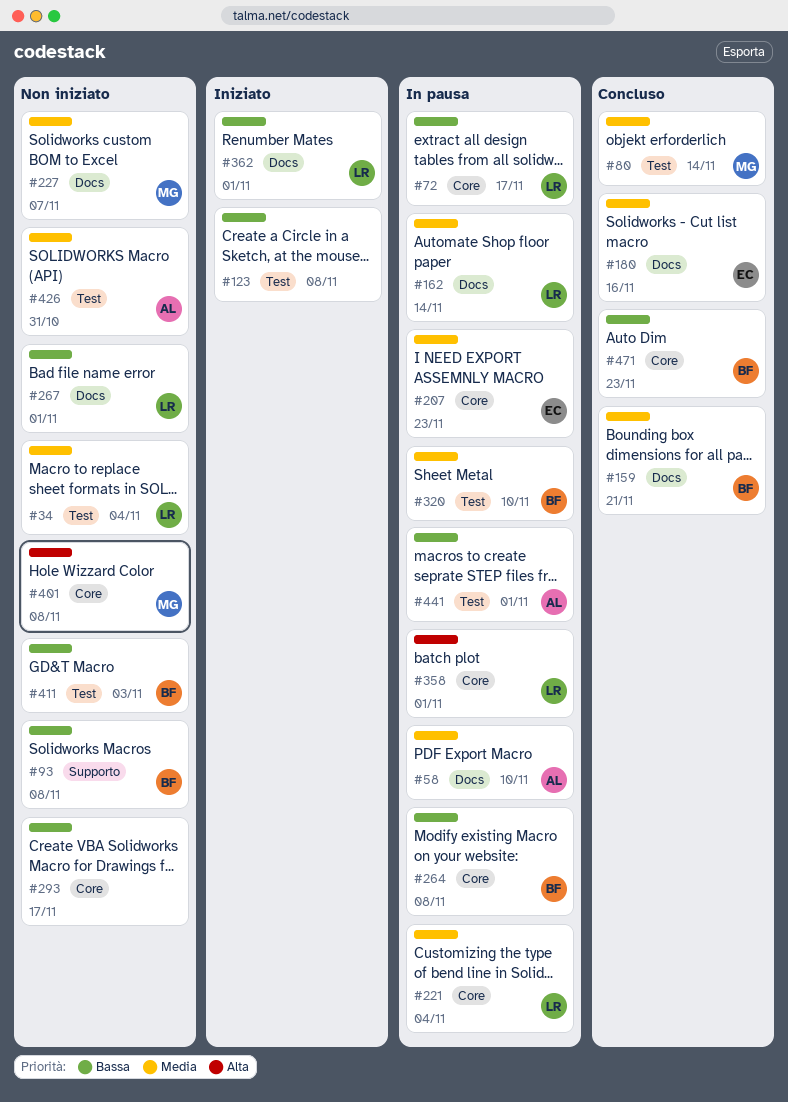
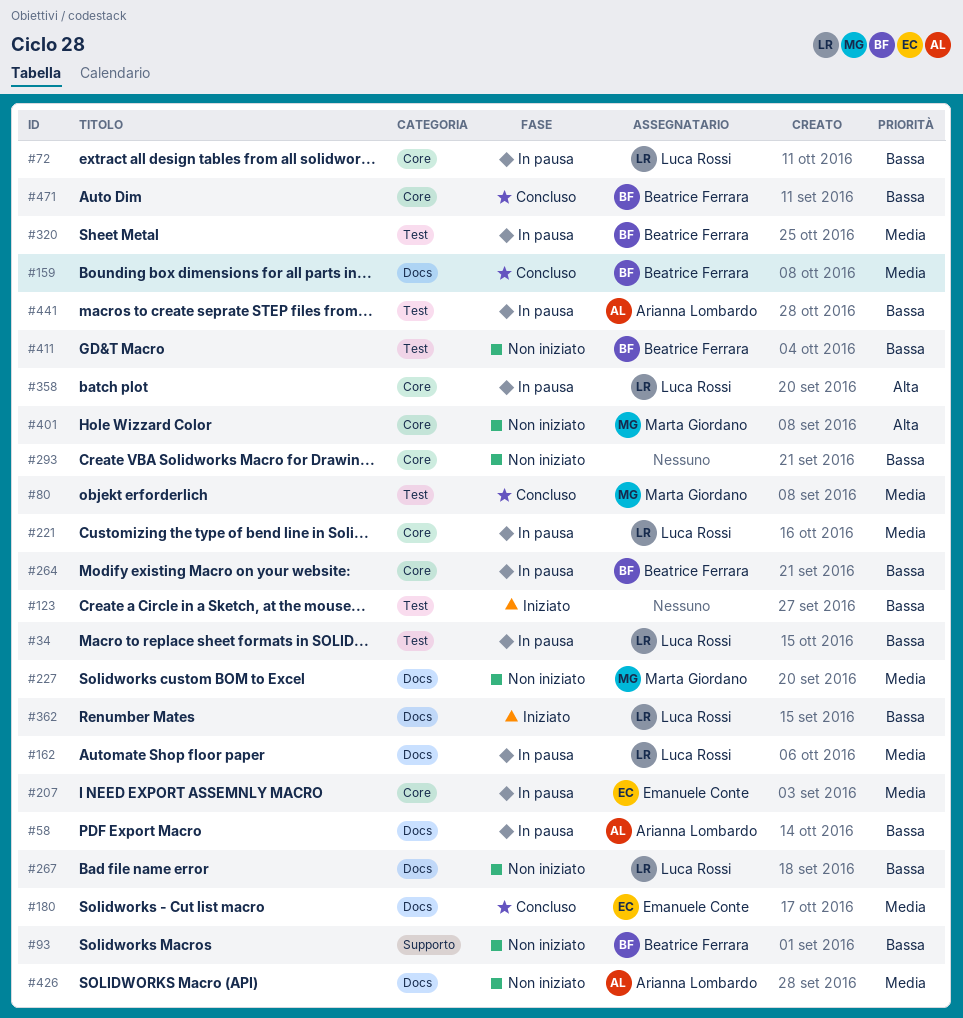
#34, status: Non iniziato -> In pausa
#34, priority: Media -> Bassa
#58, priority: Media -> Bassa
#426, label: Test -> Docs

